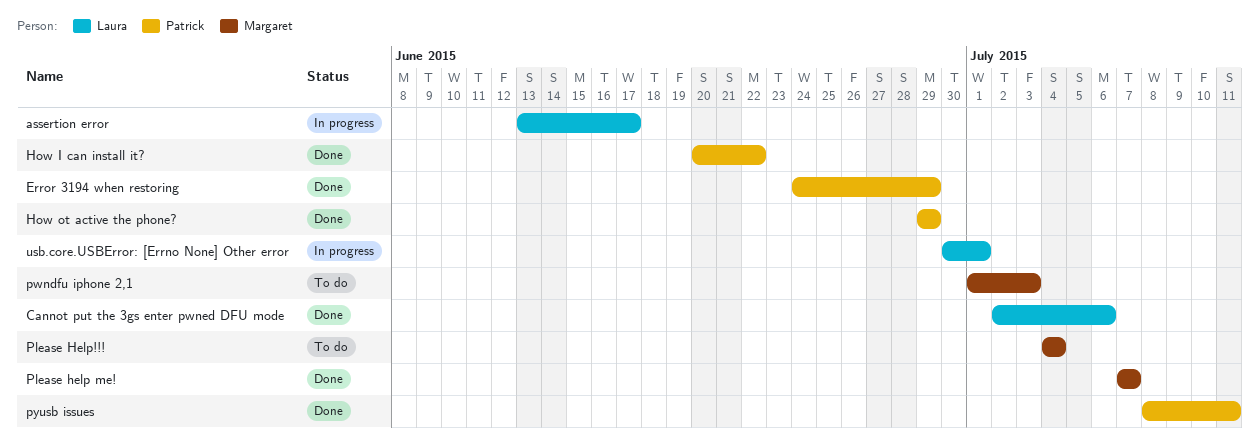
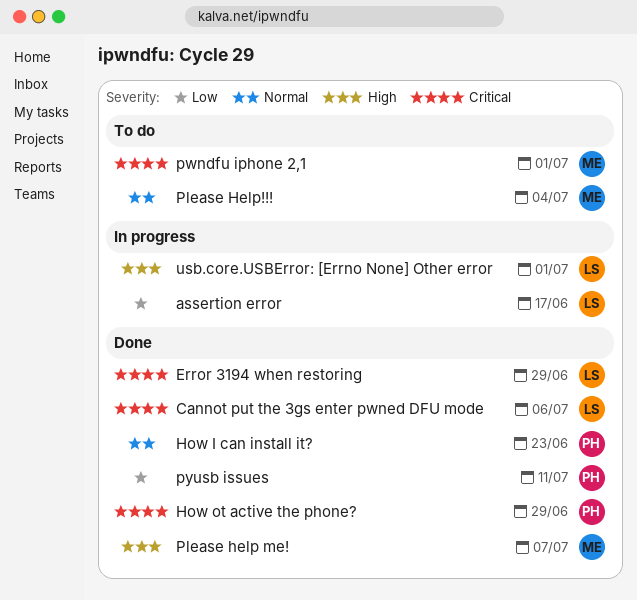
Error 3194 when restoring, owner: Patrick -> Laura
How I can install it?, due: Jun 22 -> Jun 23
pwndfu iphone 2,1, due: Jul 3 -> Jul 1

